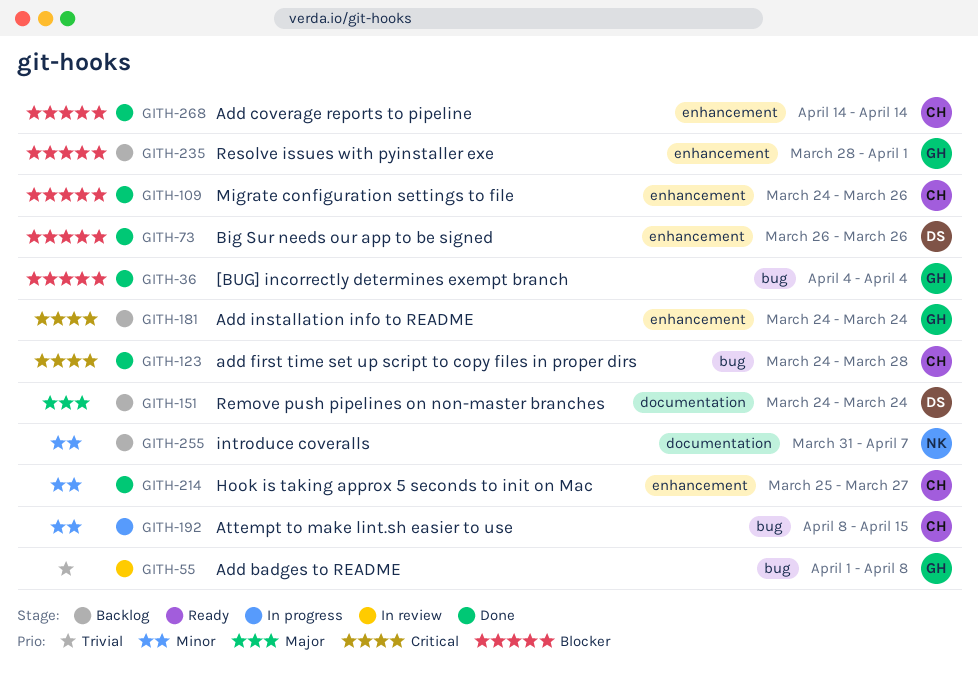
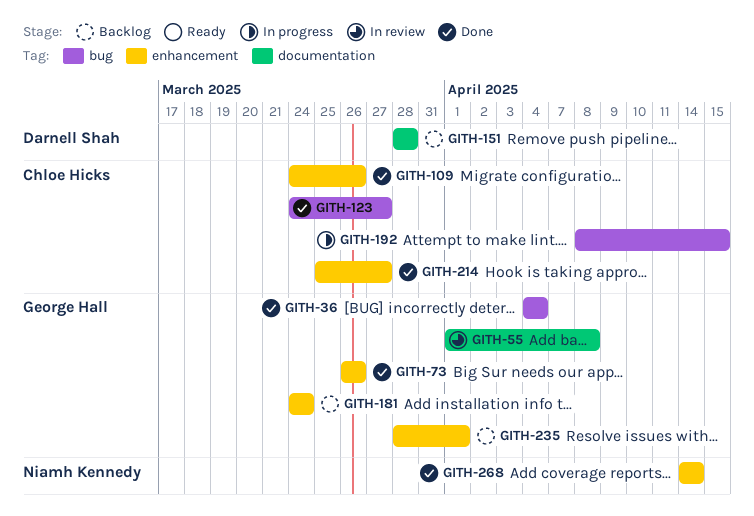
GITH-55, label: bug -> documentation
GITH-73, owner: Darnell Shah -> George Hall
GITH-123, due: Mar 28 -> Mar 27
GITH-151, start: Mar 24 -> Mar 28
GITH-151, due: Mar 24 -> Mar 28
GITH-255: present -> none
GITH-268, owner: Chloe Hicks -> Niamh Kennedy

